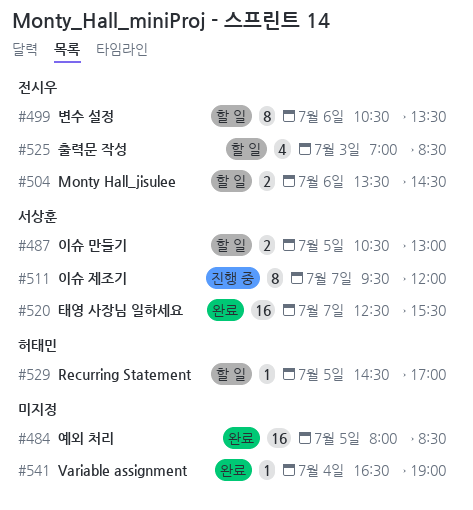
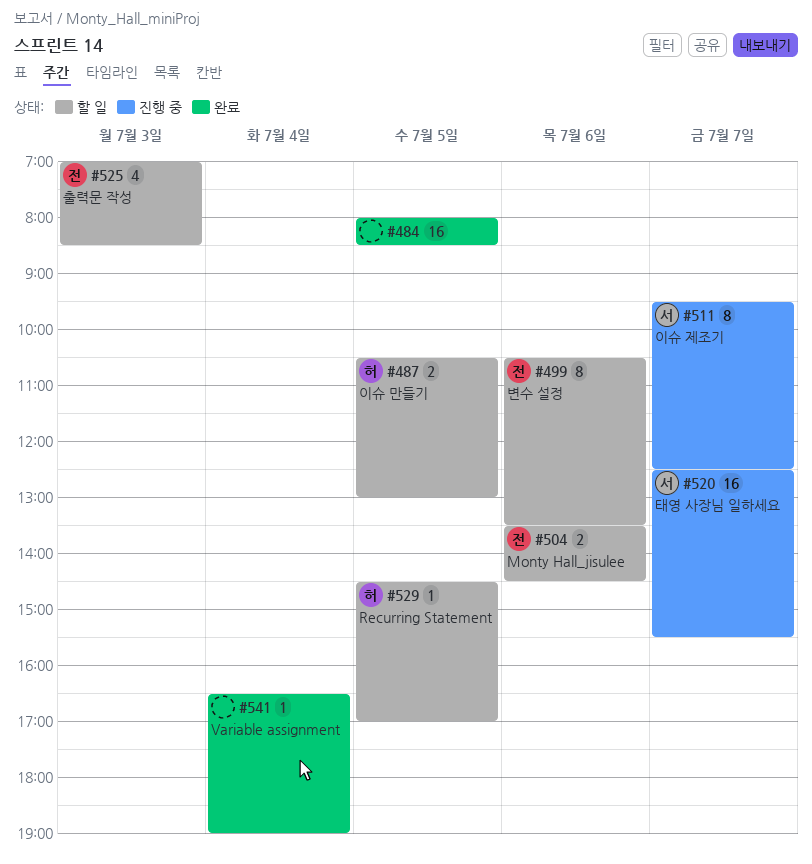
#487, owner: 서상훈 -> 허태민
#511, ends: 12:00 -> 12:30
#520, status: 완료 -> 진행 중

